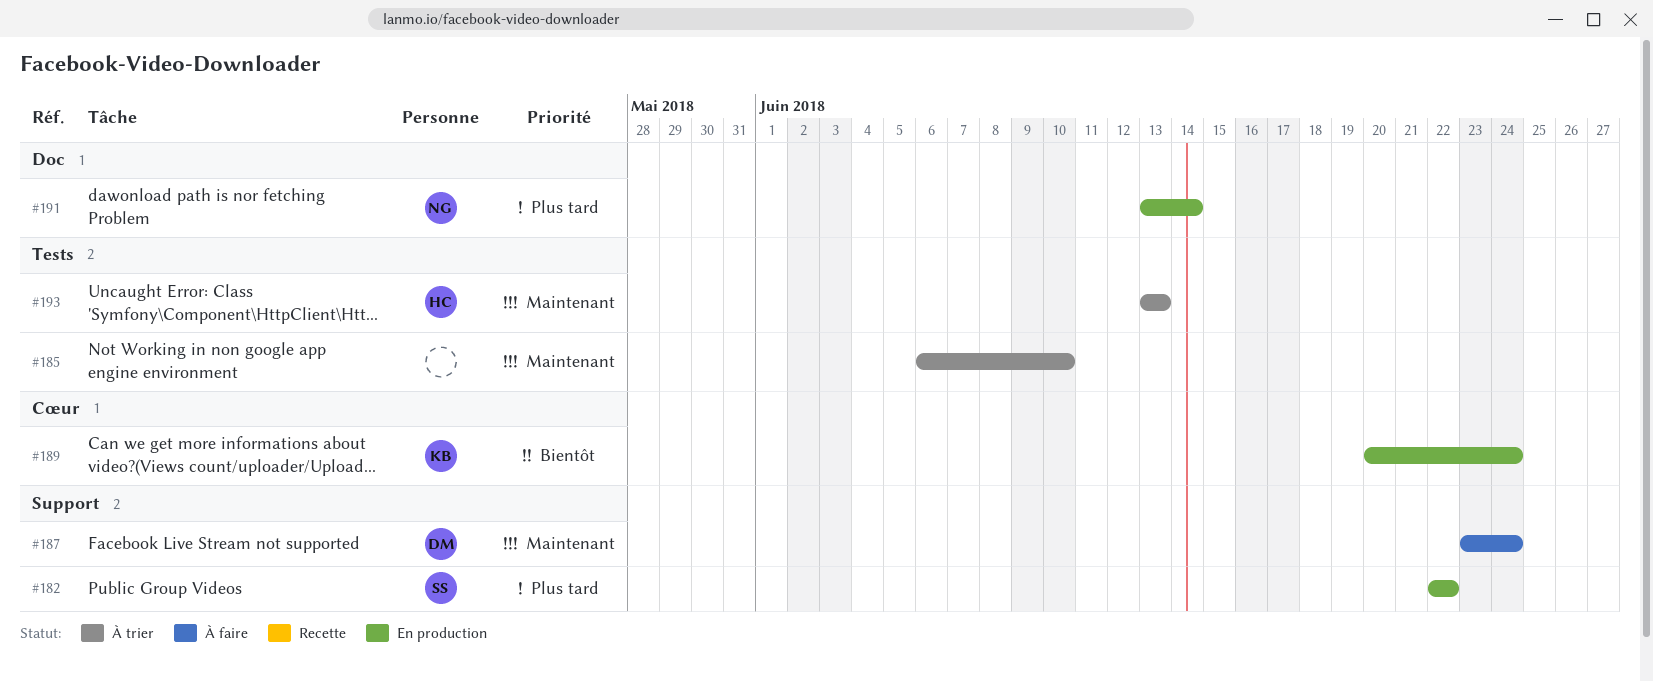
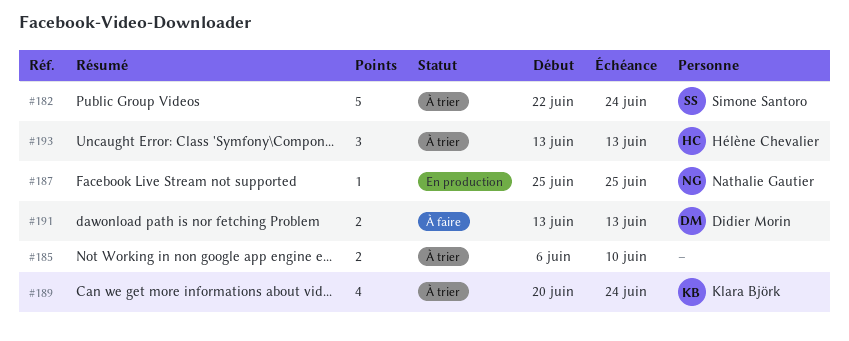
#182, status: En production -> À trier
#182, due: Jun 22 -> Jun 24
#187, status: À faire -> En production
#187, owner: Didier Morin -> Nathalie Gautier
#187, start: Jun 23 -> Jun 25
#187, due: Jun 24 -> Jun 25
#189, status: En production -> À trier
#191, status: En production -> À faire
#191, owner: Nathalie Gautier -> Didier Morin
#191, due: Jun 14 -> Jun 13

